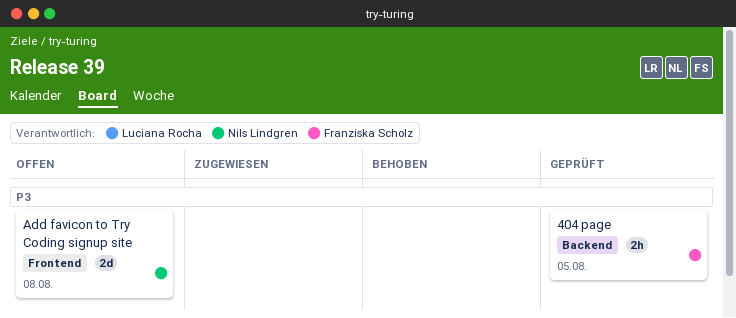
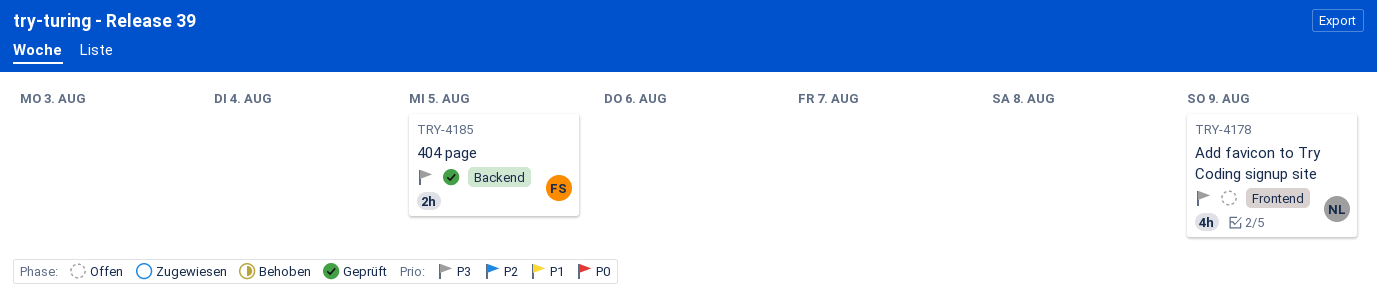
Add favicon to Try Coding signup site, estimate: 2d -> 4h
Add favicon to Try Coding signup site, due: Aug 8 -> Aug 9

